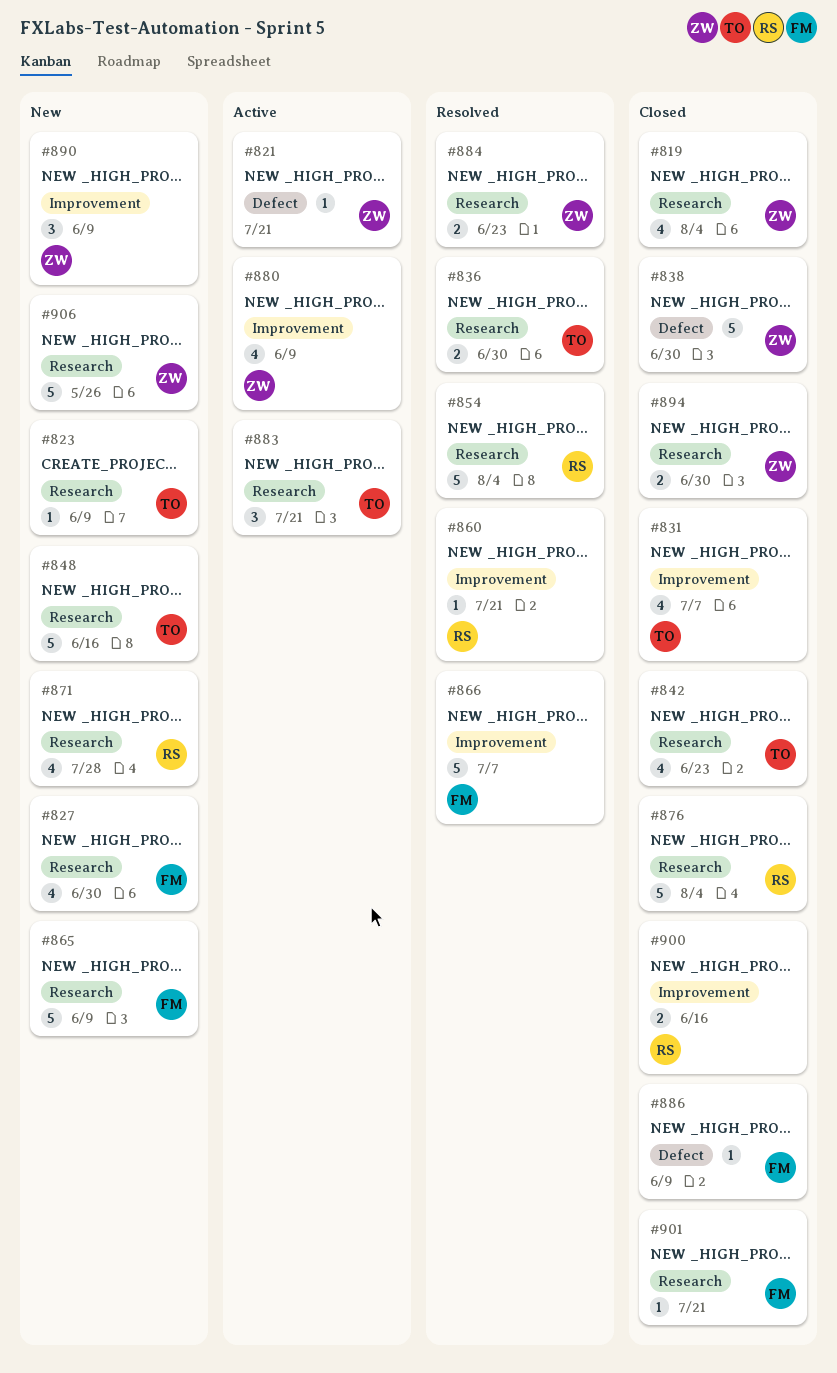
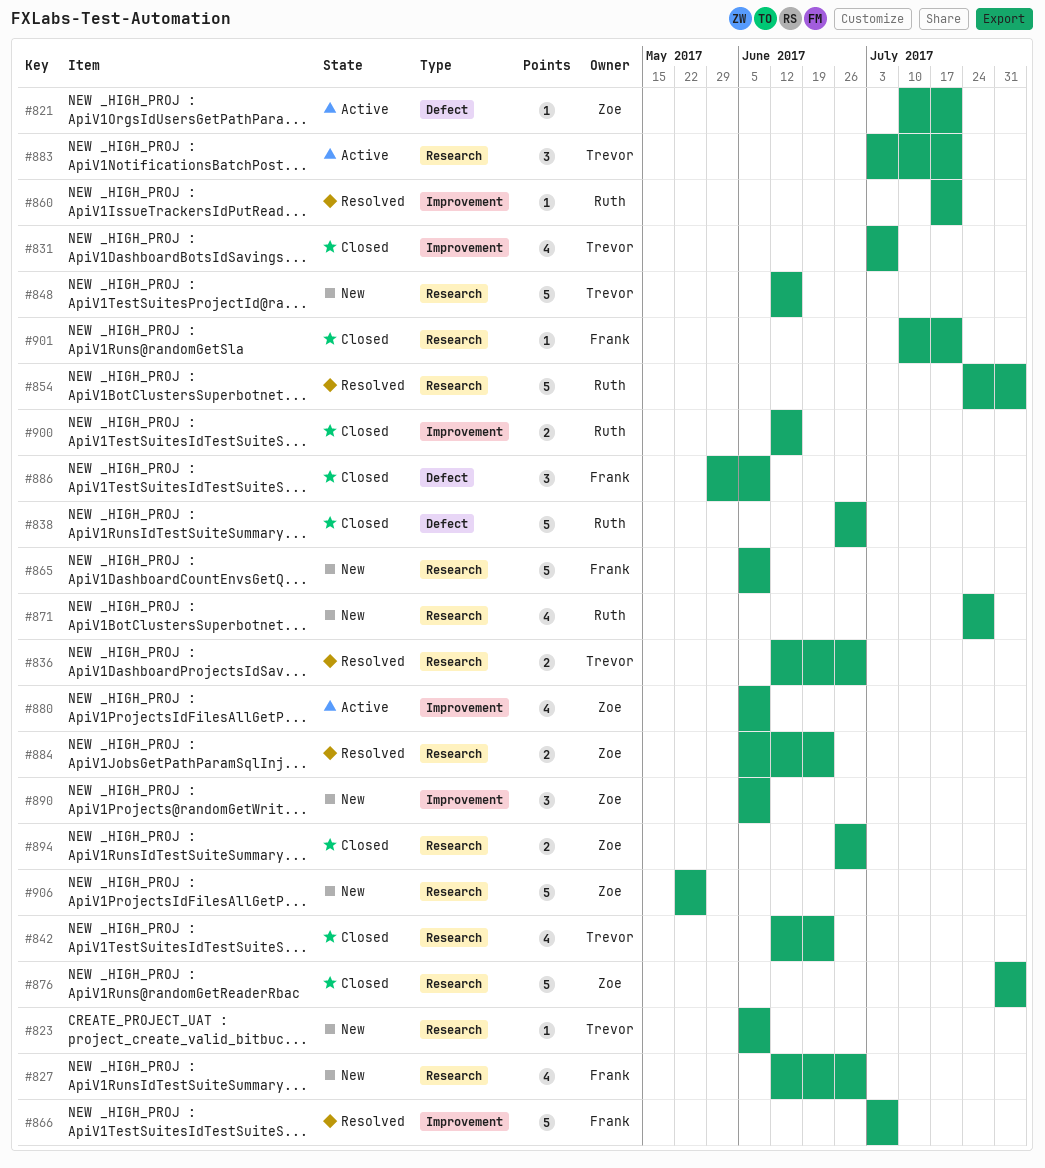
#819: present -> none
#838, owner: Zoe -> Ruth
#876, owner: Ruth -> Zoe
#886, estimate: 1 -> 3

